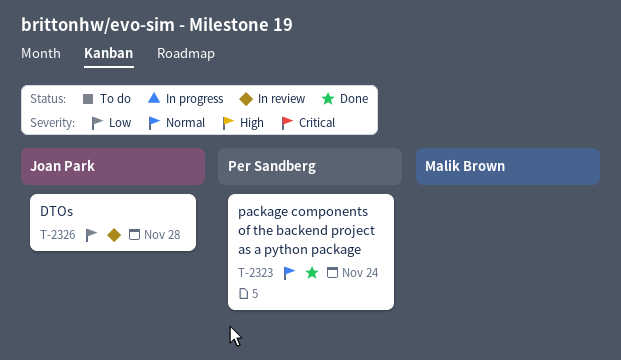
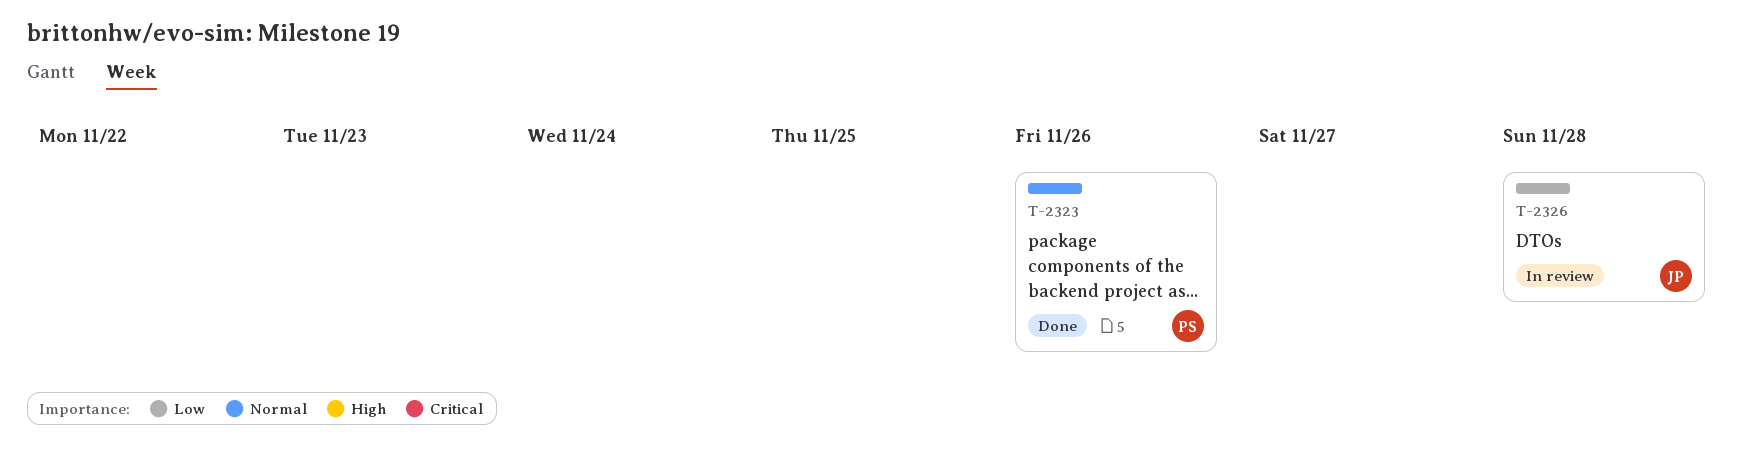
T-2323, due: Nov 24 -> Nov 26

